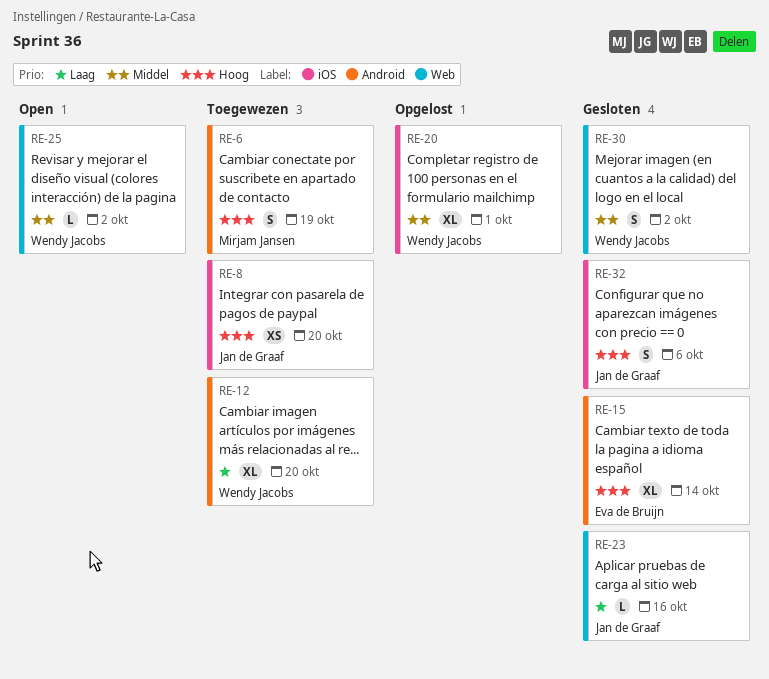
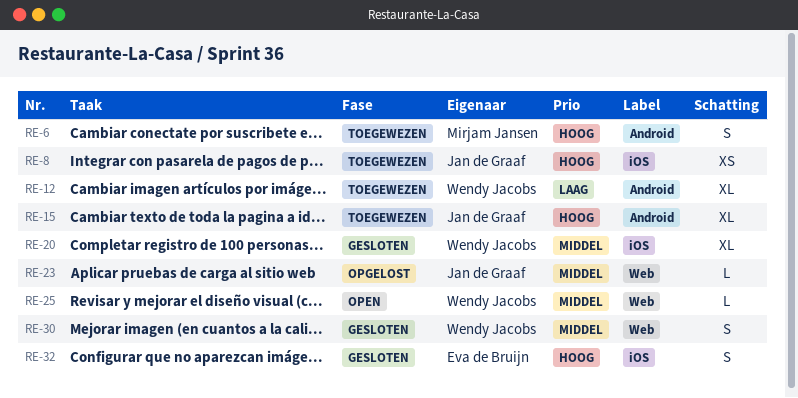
RE-15, status: Gesloten -> Toegewezen
RE-15, owner: Eva de Bruijn -> Jan de Graaf
RE-20, status: Opgelost -> Gesloten
RE-23, status: Gesloten -> Opgelost
RE-23, priority: Laag -> Middel
RE-32, owner: Jan de Graaf -> Eva de Bruijn

